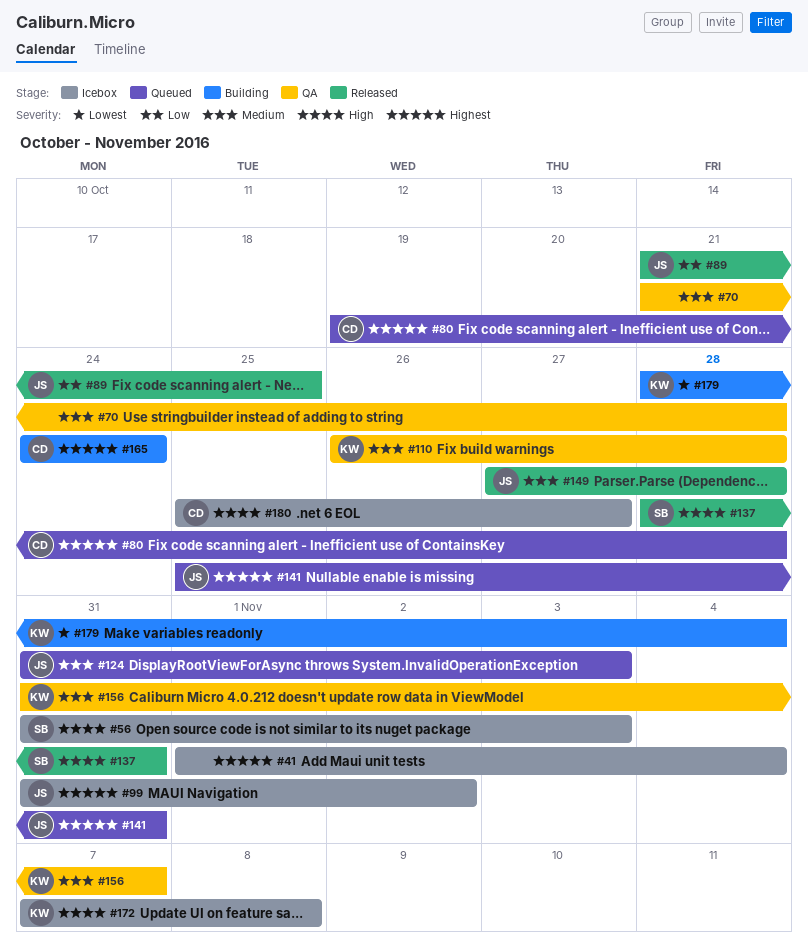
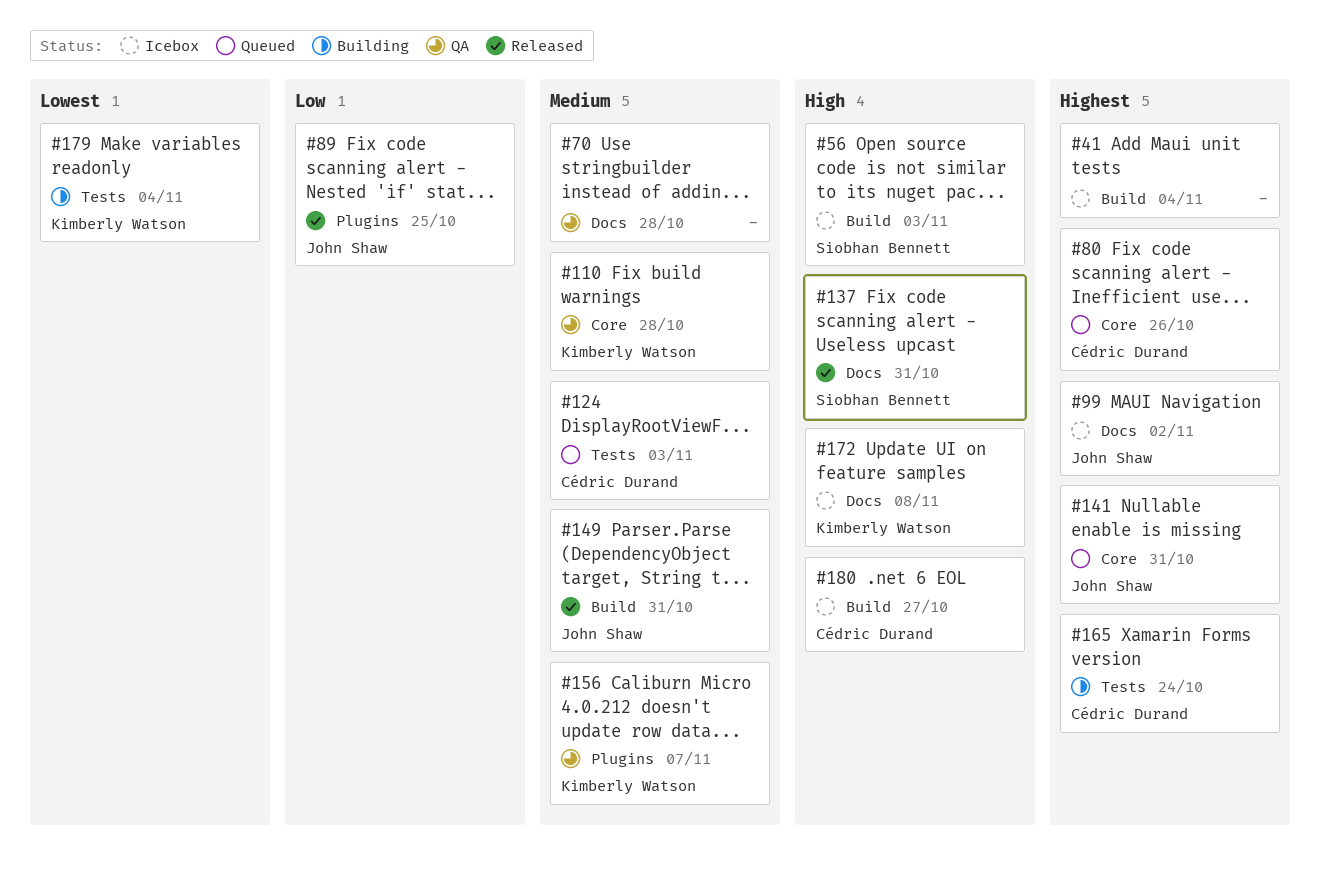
#80, due: Oct 28 -> Oct 26
#124, owner: John Shaw -> Cédric Durand
#149, due: Oct 28 -> Oct 31

